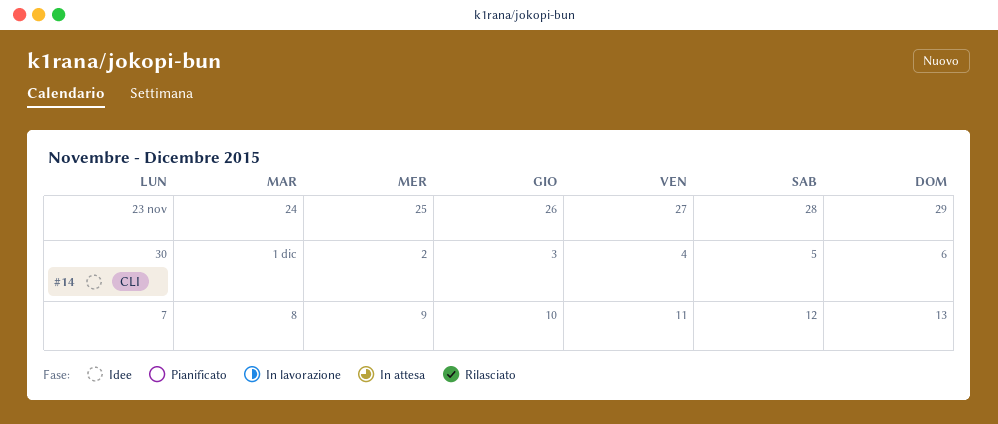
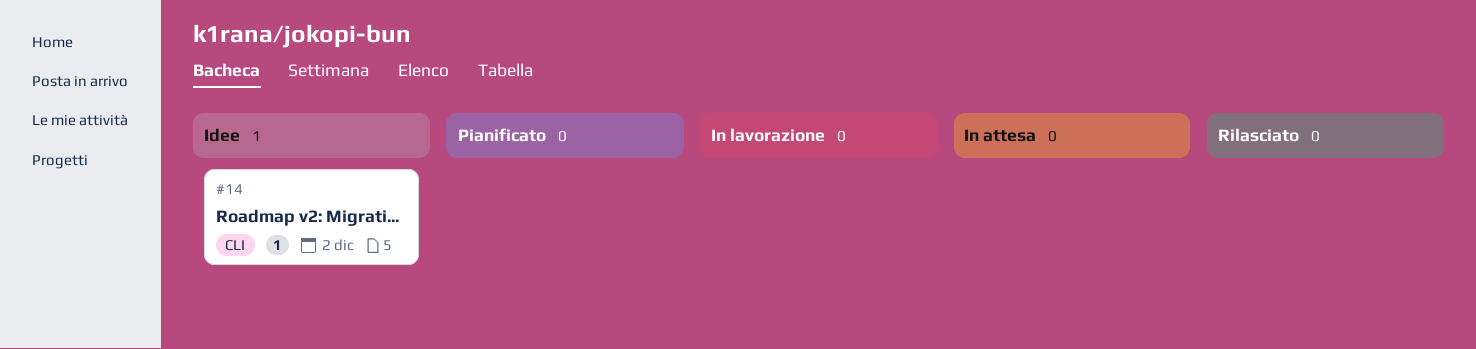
#14, due: Nov 30 -> Dec 2

